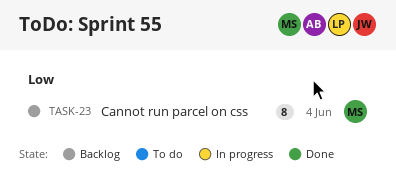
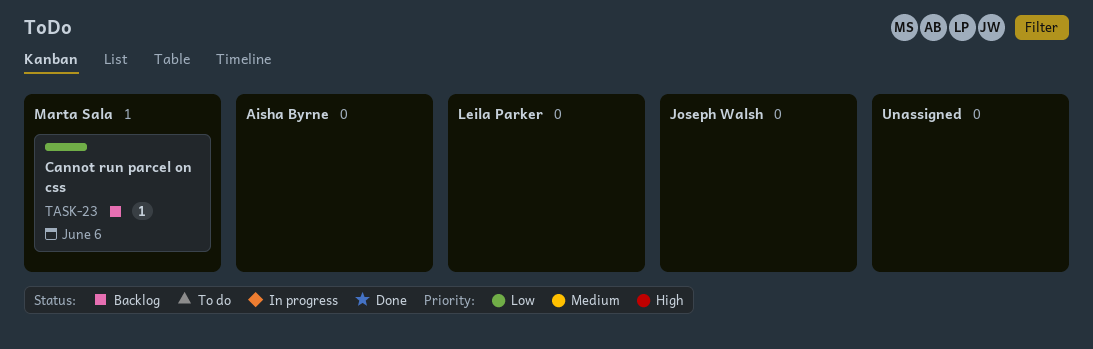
TASK-23, estimate: 8 -> 1
TASK-23, due: Jun 4 -> Jun 6

